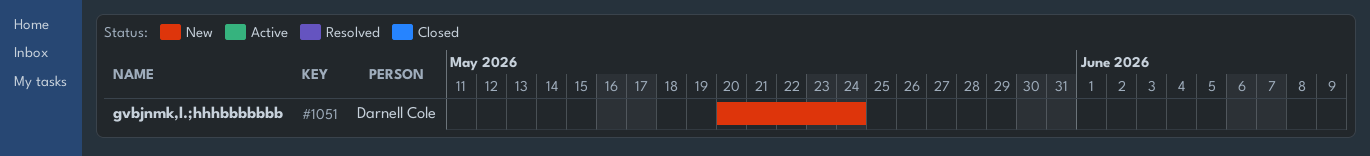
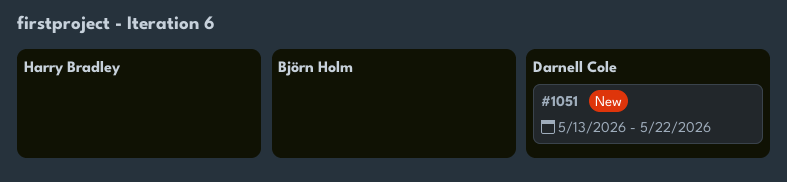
#1051, start: May 20 -> May 13
#1051, due: May 24 -> May 22

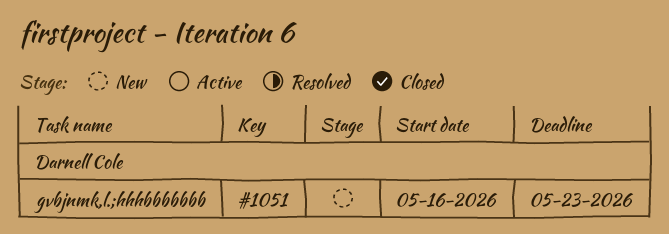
#1051, start: May 13 -> May 16
#1051, due: May 22 -> May 23

